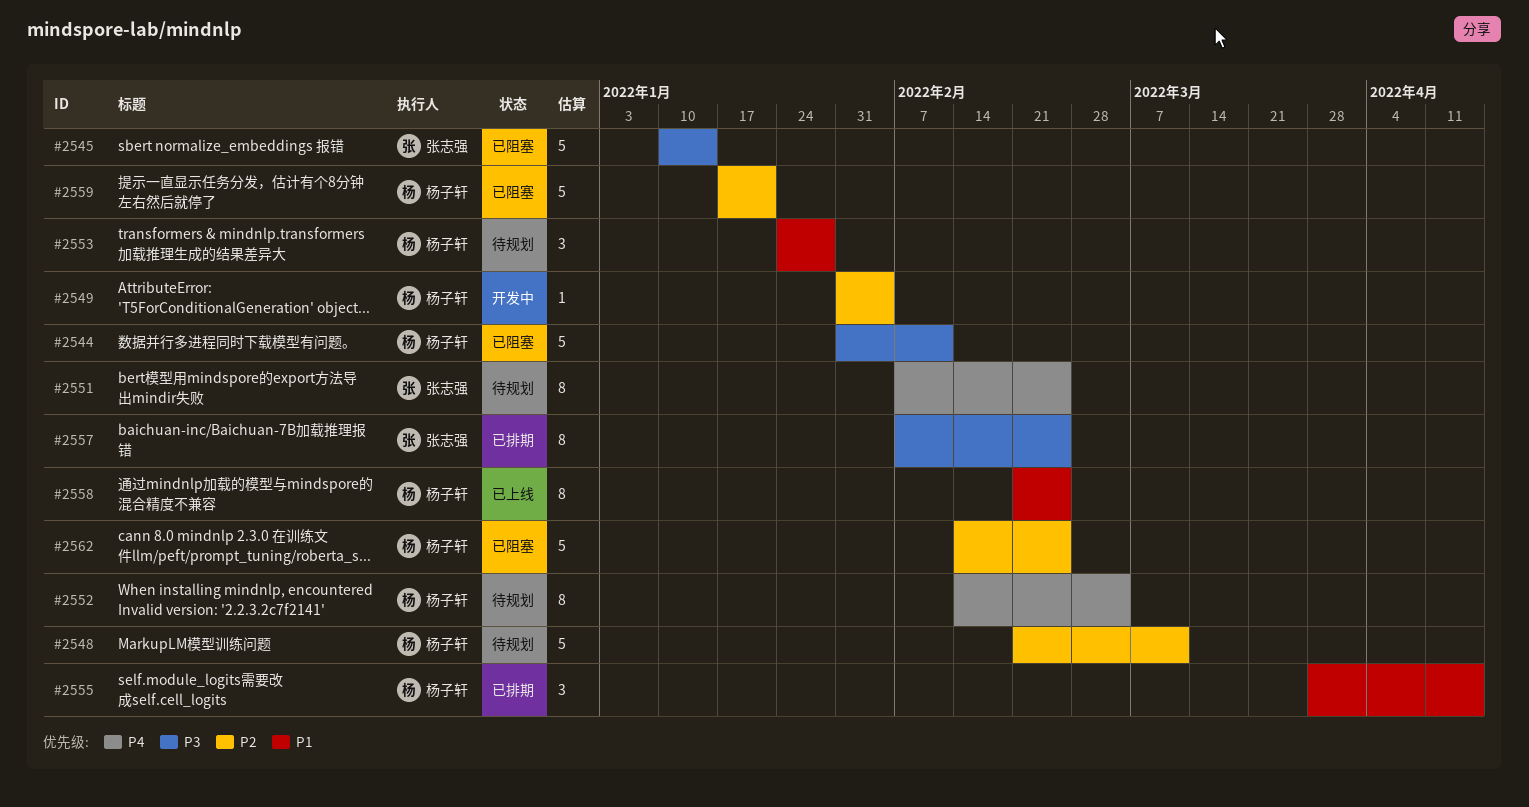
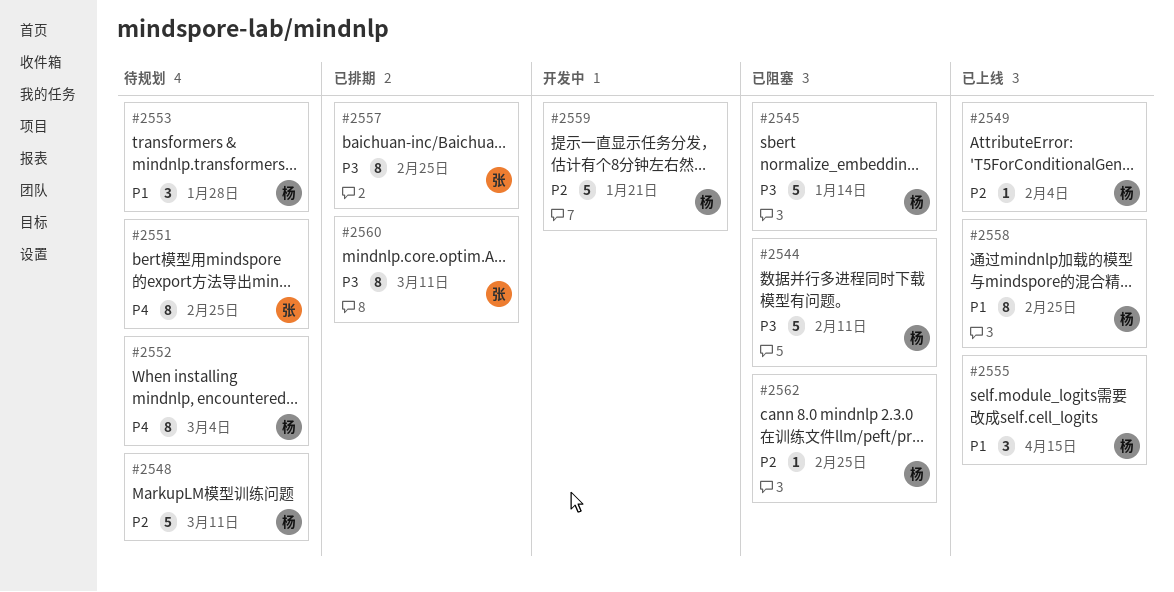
#2545, owner: 张志强 -> 杨子轩
#2549, status: 开发中 -> 已上线
#2555, status: 已排期 -> 已上线
#2559, status: 已阻塞 -> 开发中
#2560: none -> present
#2562, estimate: 5 -> 1

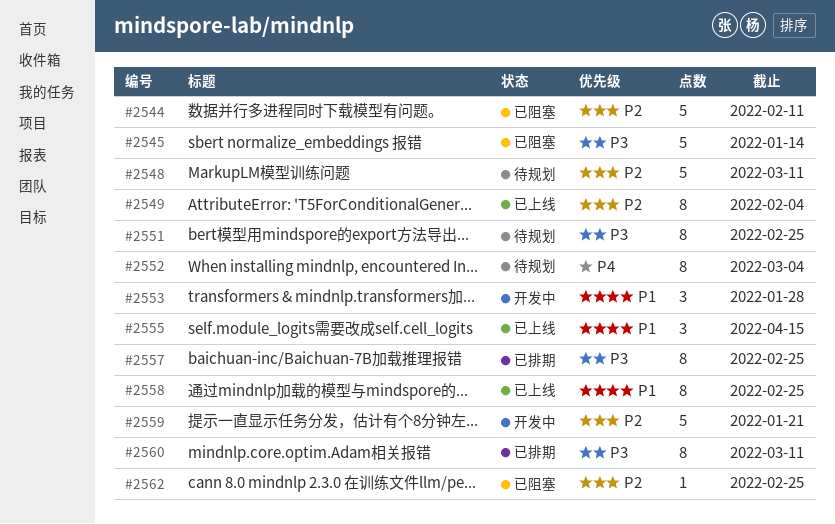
#2544, priority: P3 -> P2
#2549, estimate: 1 -> 8
#2551, priority: P4 -> P3
#2553, status: 待规划 -> 开发中

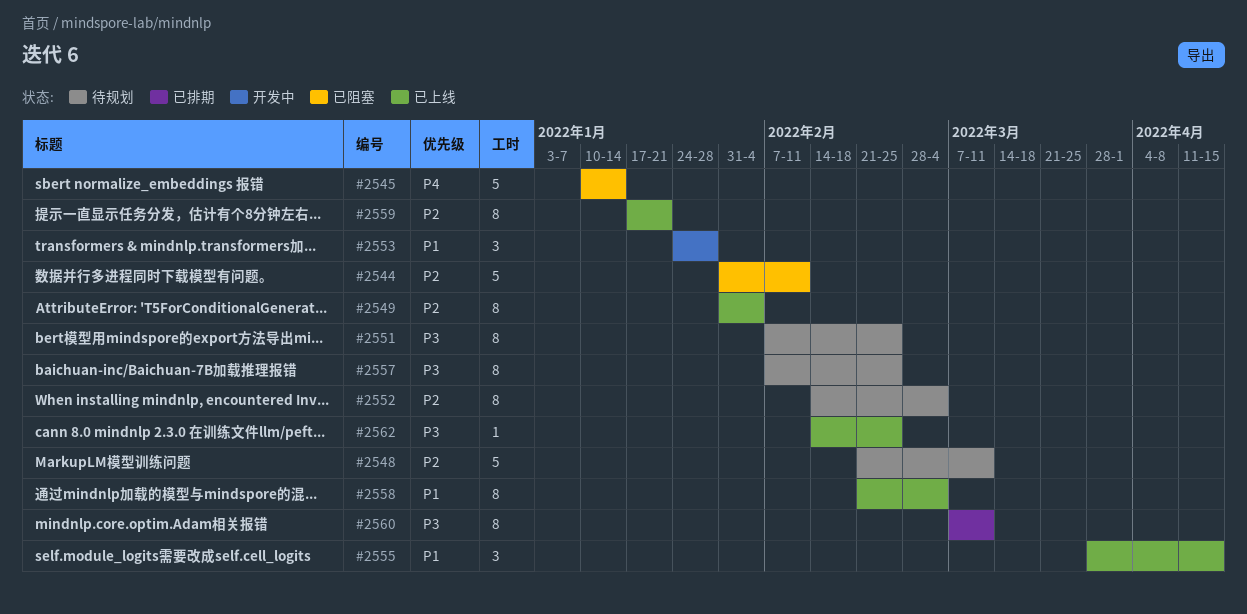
#2545, priority: P3 -> P4
#2552, priority: P4 -> P2
#2557, status: 已排期 -> 待规划
#2558, due: Feb 25 -> Mar 4
#2559, status: 开发中 -> 已上线
#2559, estimate: 5 -> 8
#2562, status: 已阻塞 -> 已上线
#2562, priority: P2 -> P3

